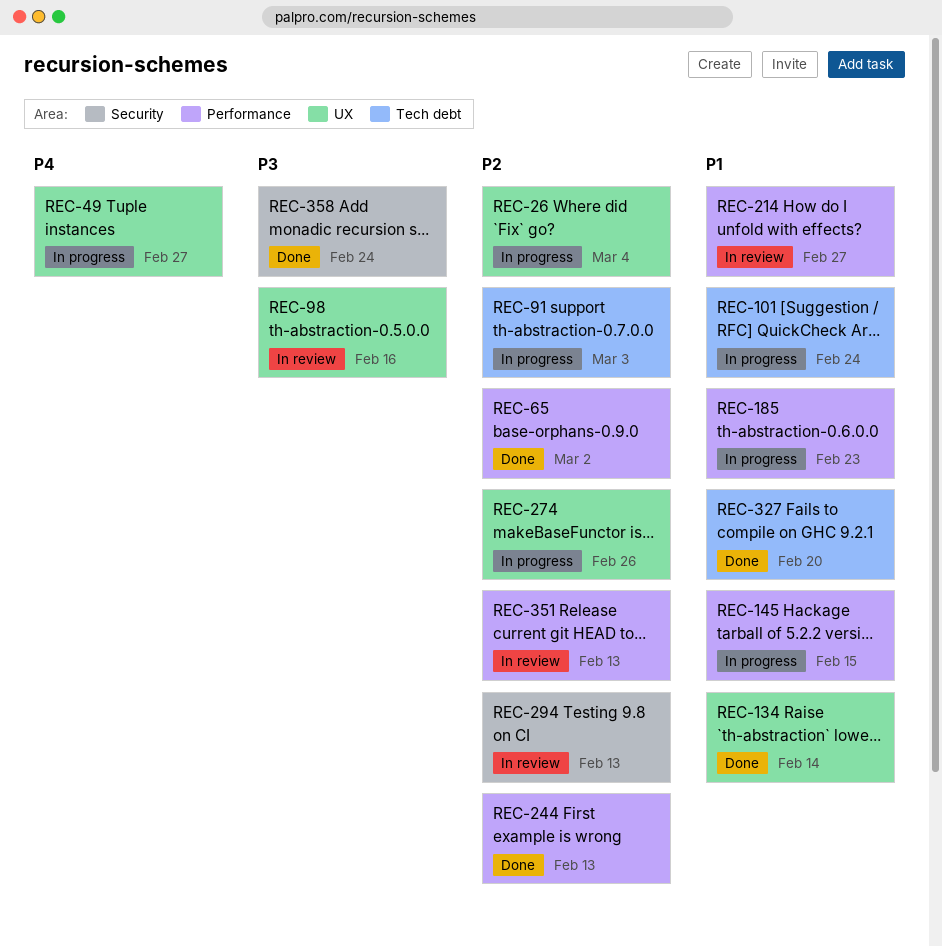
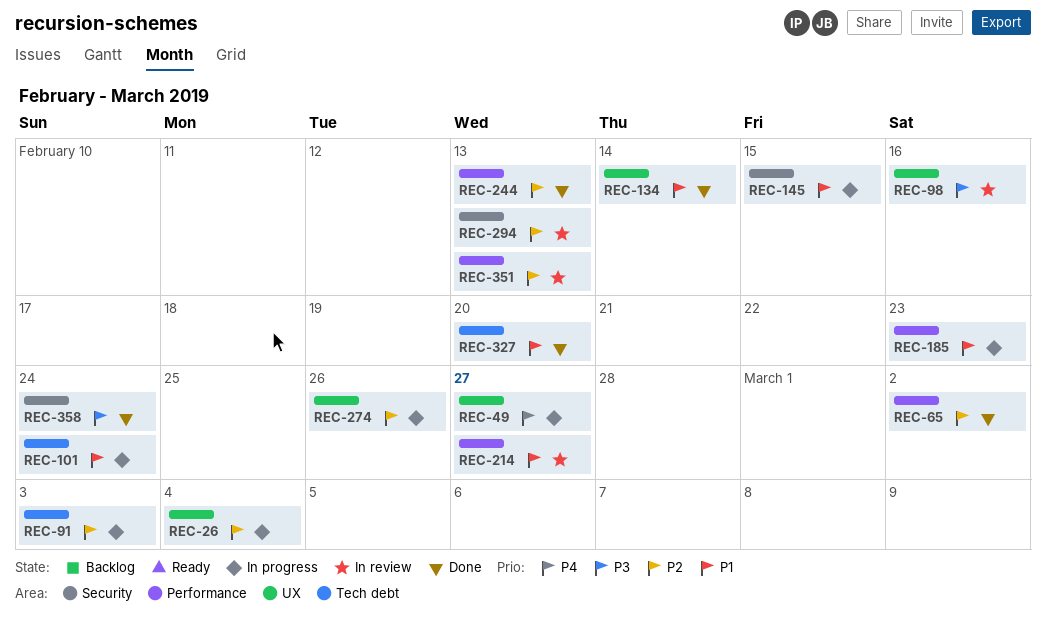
REC-145, label: Performance -> Security

